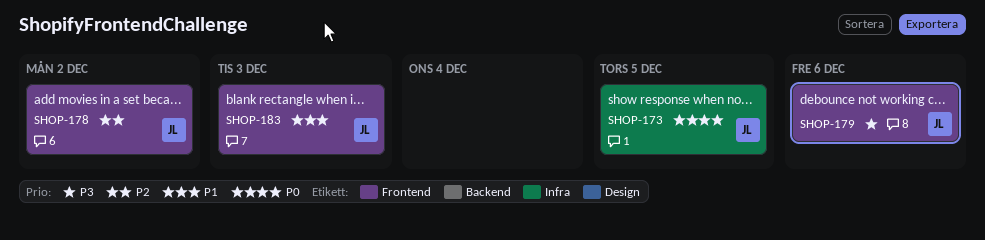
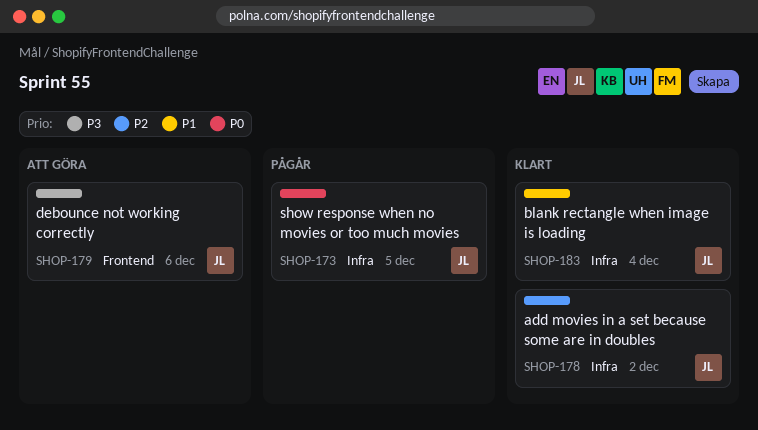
SHOP-178, label: Frontend -> Infra
SHOP-183, label: Frontend -> Infra
SHOP-183, due: Dec 3 -> Dec 4

